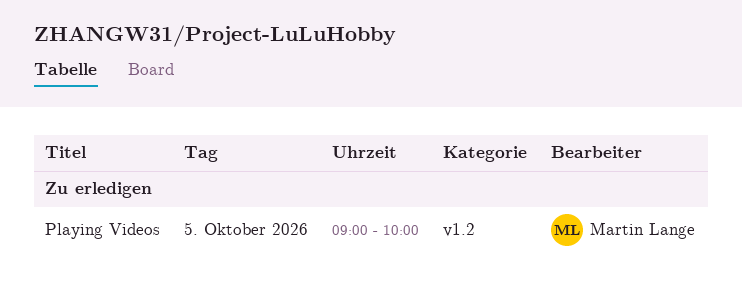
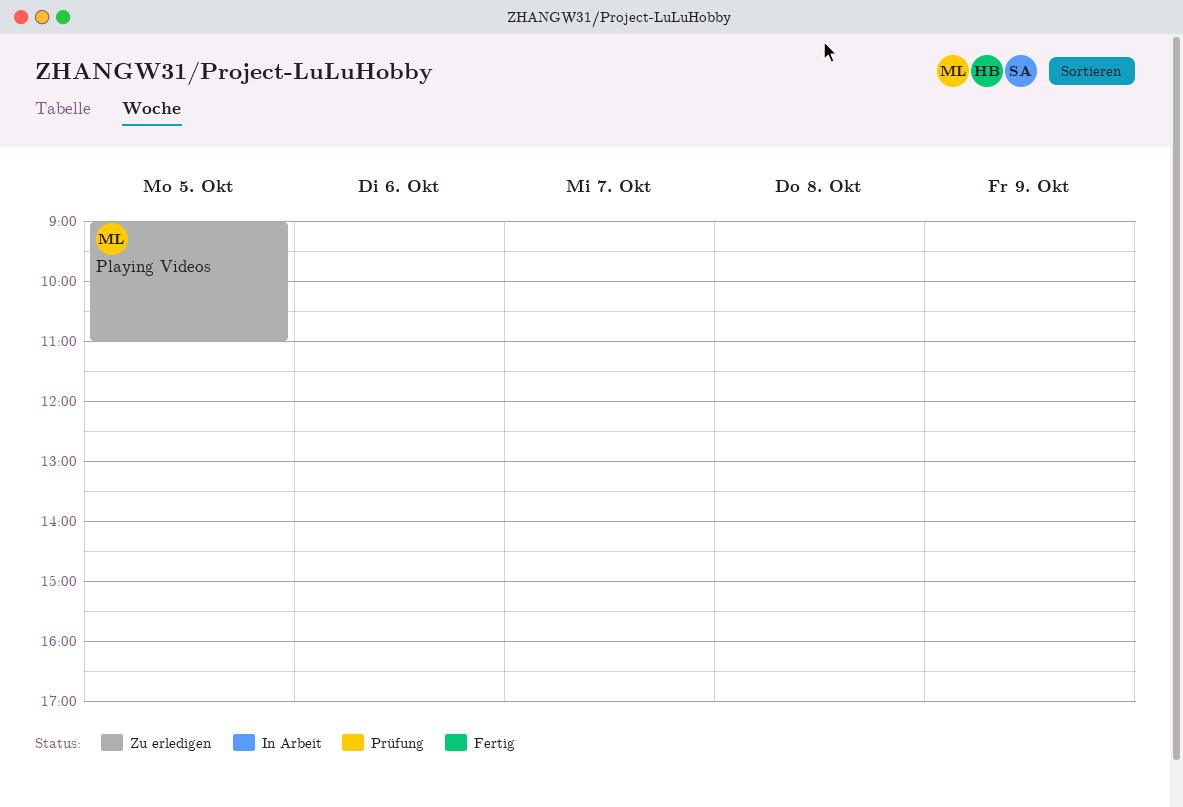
Playing Videos, ends: 10:00 -> 11:00

